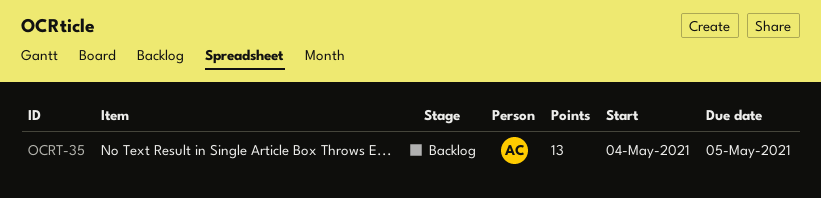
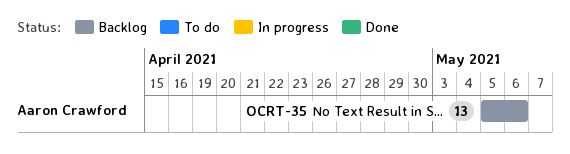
OCRT-35, start: May 4 -> May 5
OCRT-35, due: May 5 -> May 6

